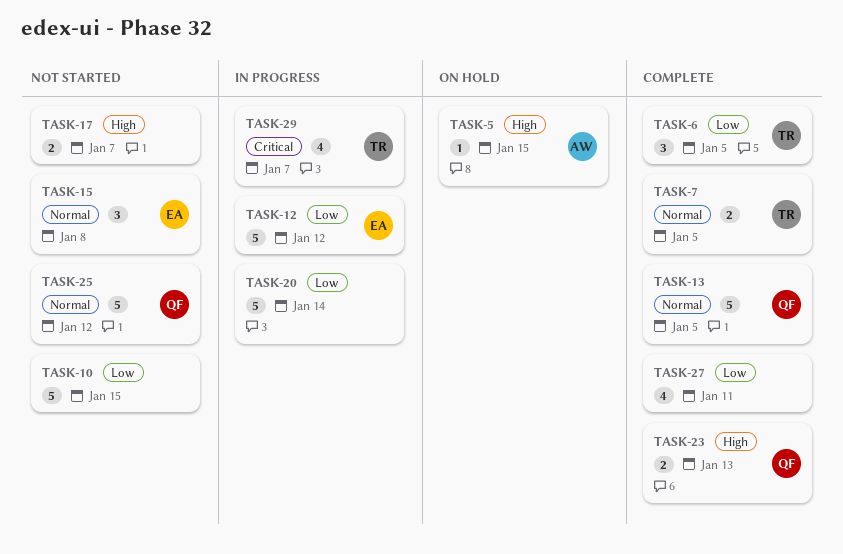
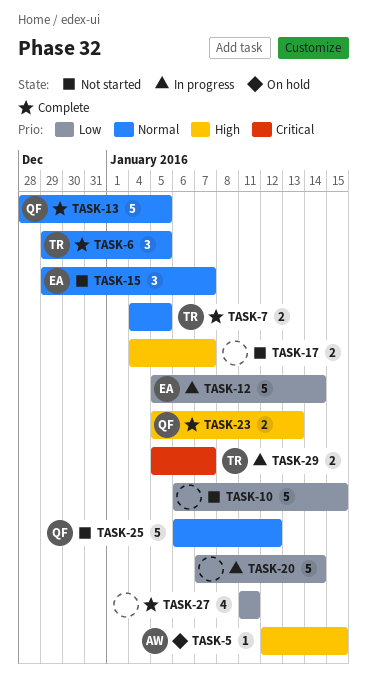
TASK-6, priority: Low -> Normal
TASK-12, due: Jan 12 -> Jan 14
TASK-15, due: Jan 8 -> Jan 7
TASK-29, estimate: 4 -> 2

